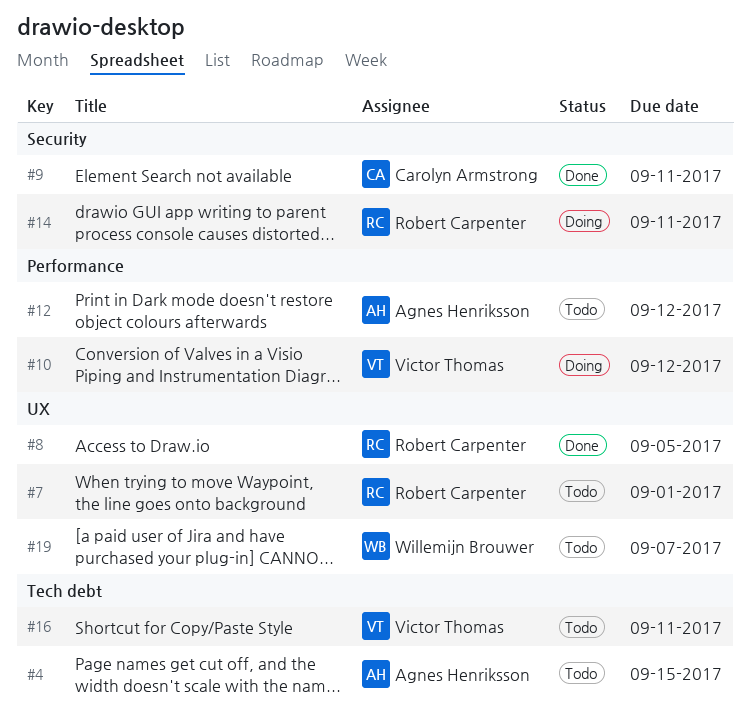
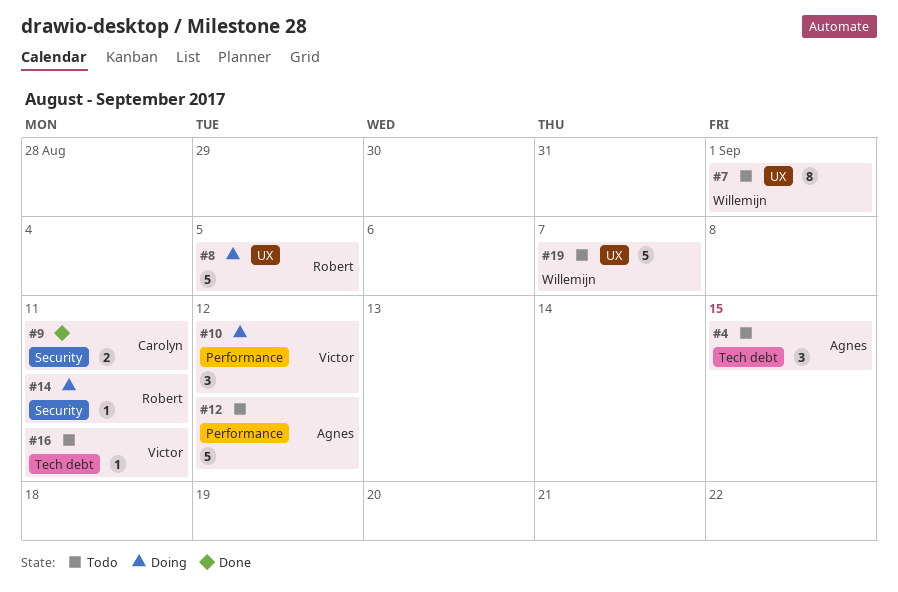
#7, owner: Robert Carpenter -> Willemijn Brouwer
#8, status: Done -> Doing

